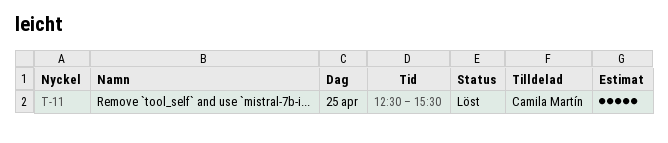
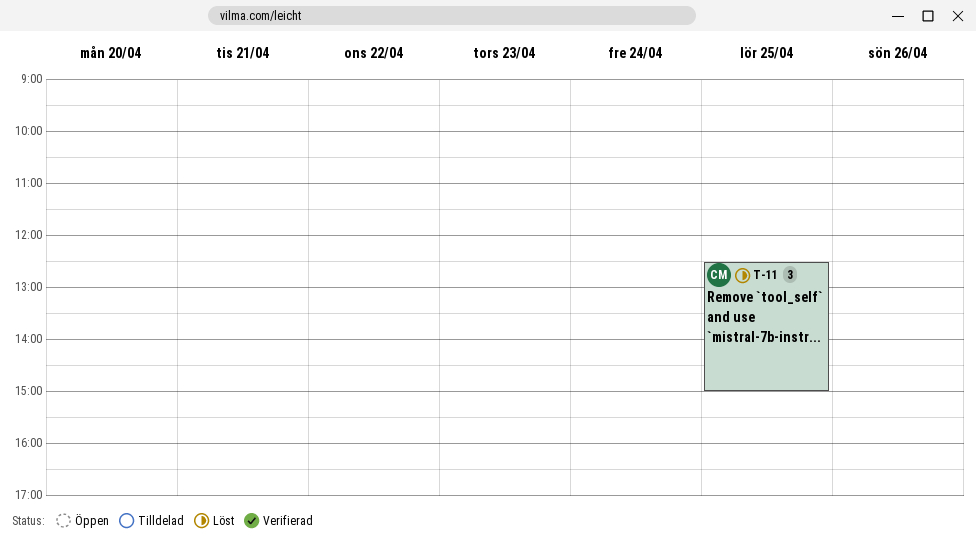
T-11, estimate: 5 -> 3
T-11, ends: 15:30 -> 15:00

